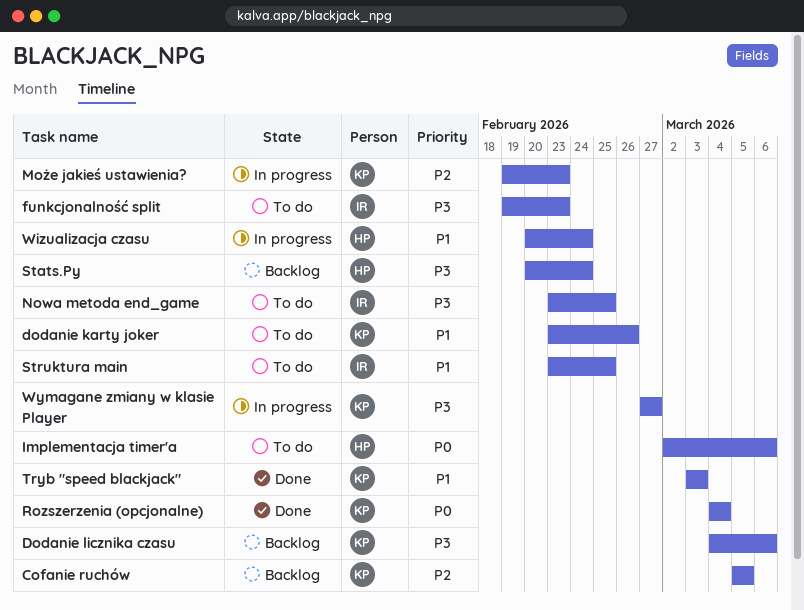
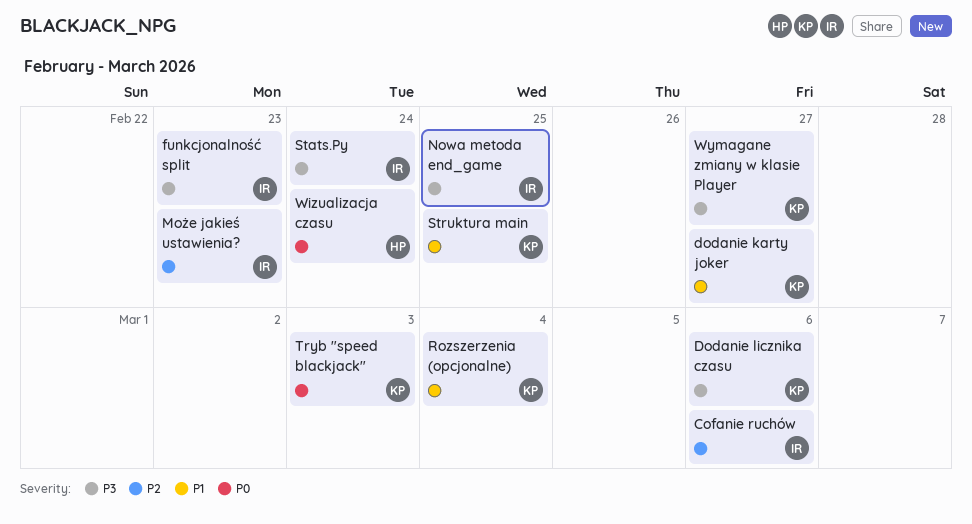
Cofanie ruchów, owner: KP -> IR
Cofanie ruchów, due: Mar 5 -> Mar 6
dodanie karty joker, due: Feb 26 -> Feb 27
Implementacja timer'a: present -> none
Może jakieś ustawienia?, owner: KP -> IR
Rozszerzenia (opcjonalne), priority: P0 -> P1
Stats.Py, owner: HP -> IR
Struktura main, owner: IR -> KP
Tryb "speed blackjack", priority: P1 -> P0
Wizualizacja czasu, priority: P1 -> P0

